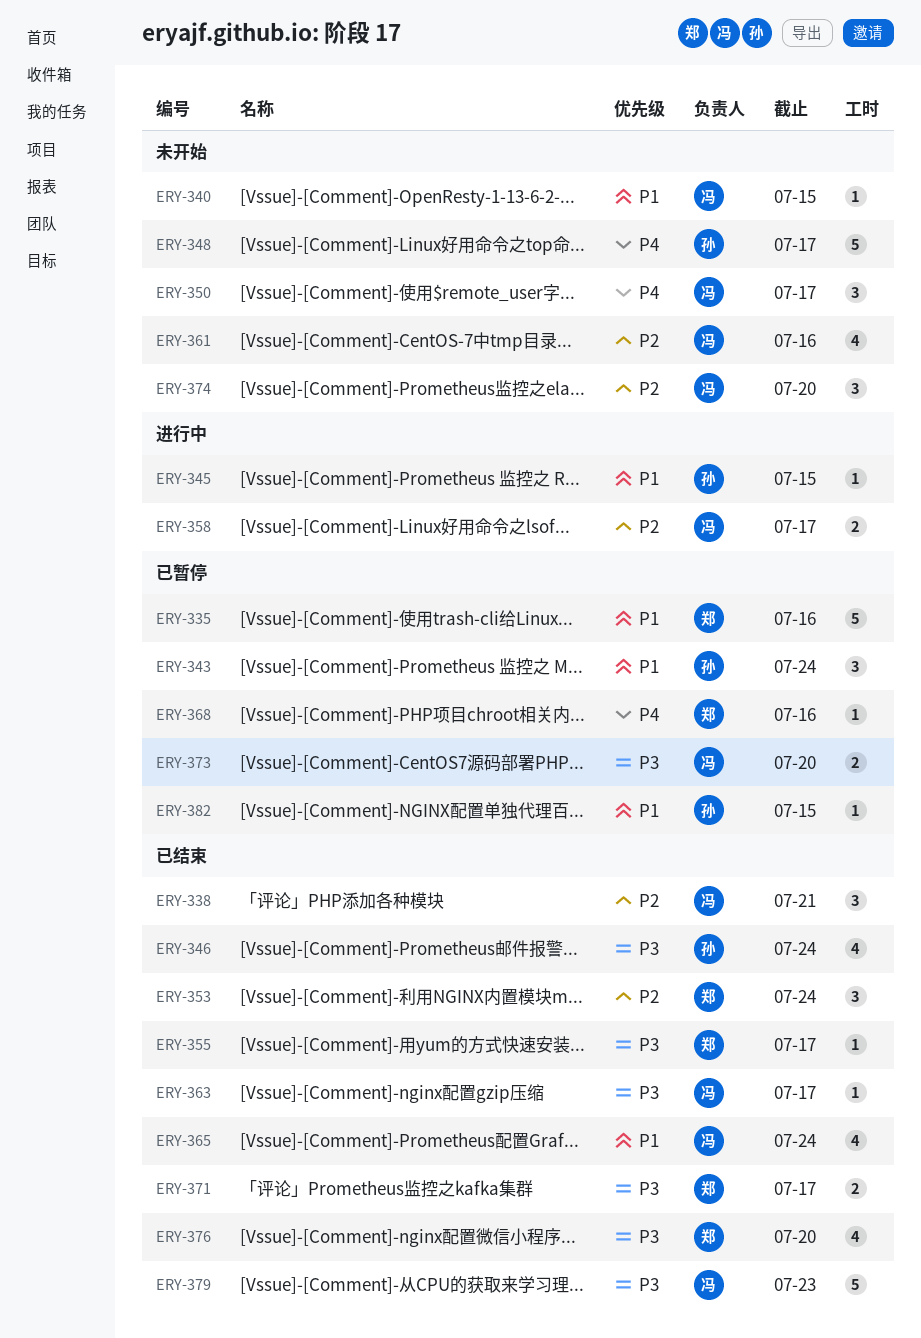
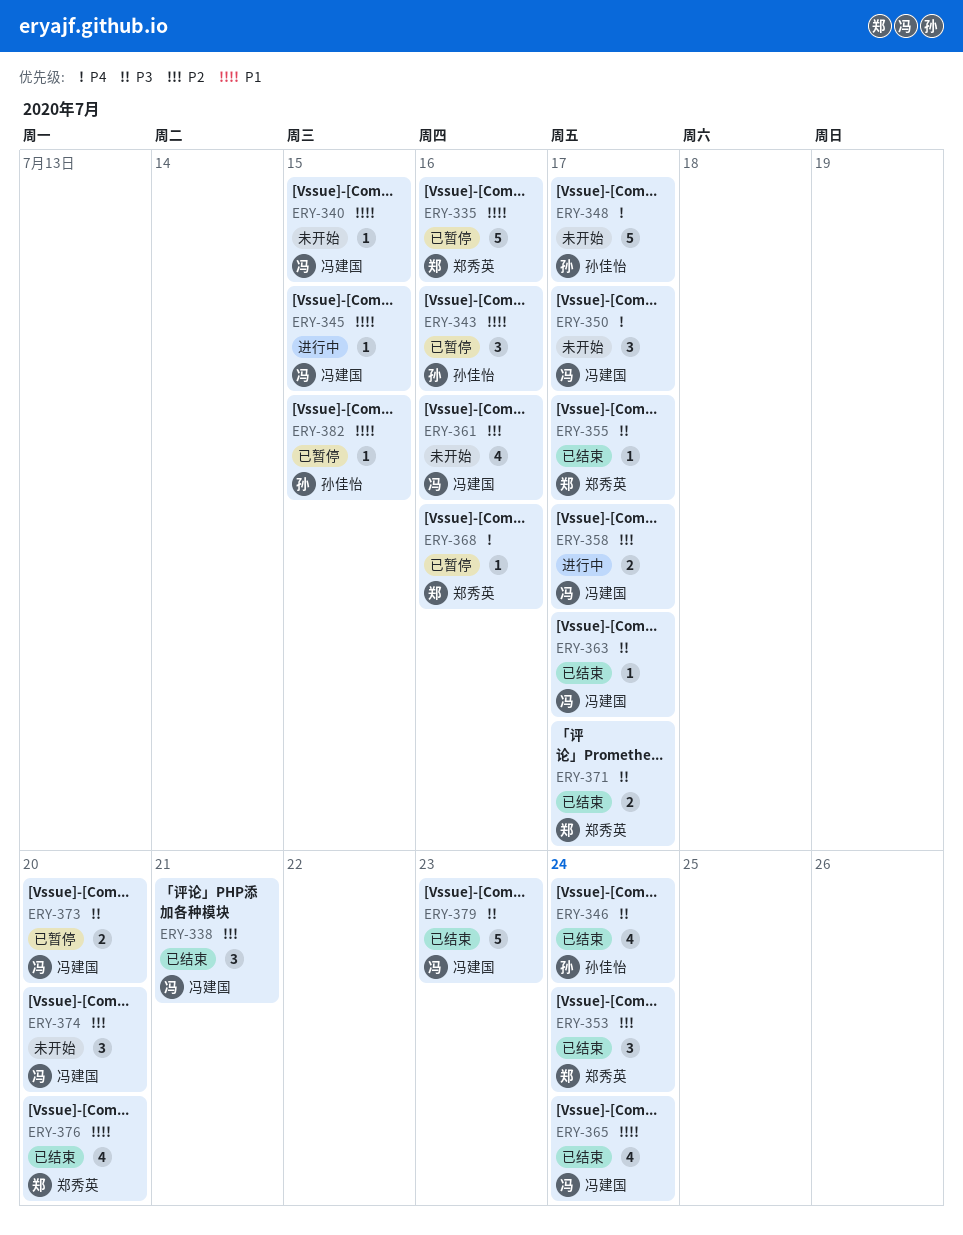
ERY-343, due: Jul 24 -> Jul 16
ERY-345, owner: 孙佳怡 -> 冯建国
ERY-376, priority: P3 -> P1

